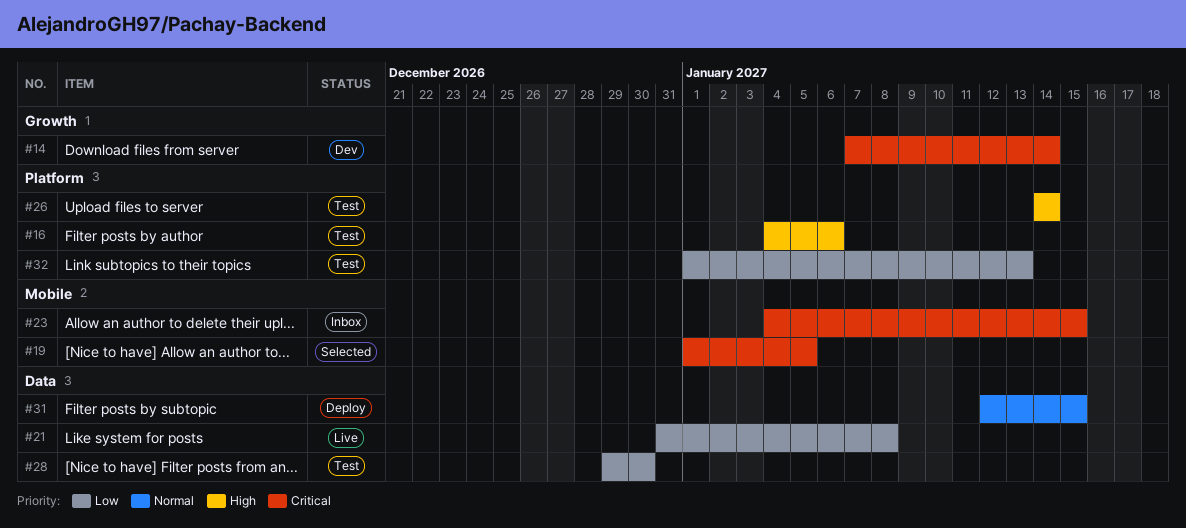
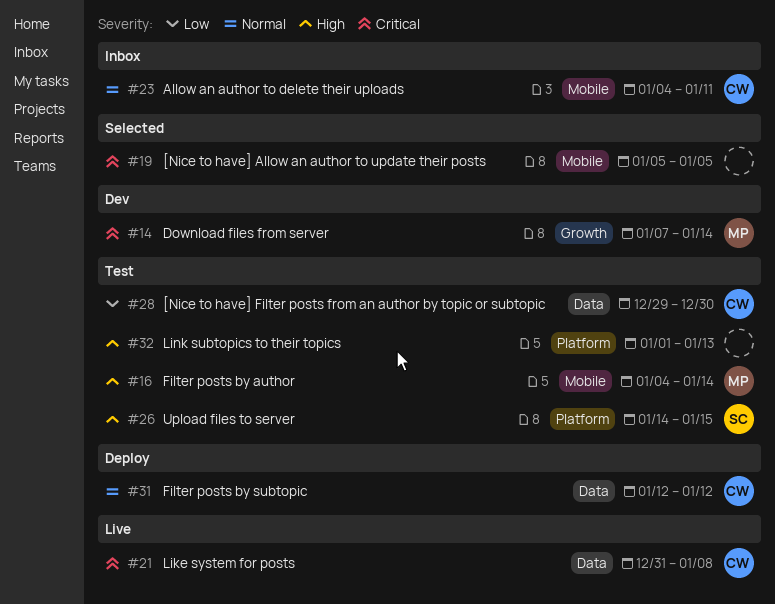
#16, label: Platform -> Mobile
#16, due: Jan 6 -> Jan 14
#19, start: Jan 1 -> Jan 5
#21, priority: Low -> Critical
#23, priority: Critical -> Normal
#23, due: Jan 15 -> Jan 11
#26, due: Jan 14 -> Jan 15
#31, due: Jan 15 -> Jan 12
#32, priority: Low -> High

